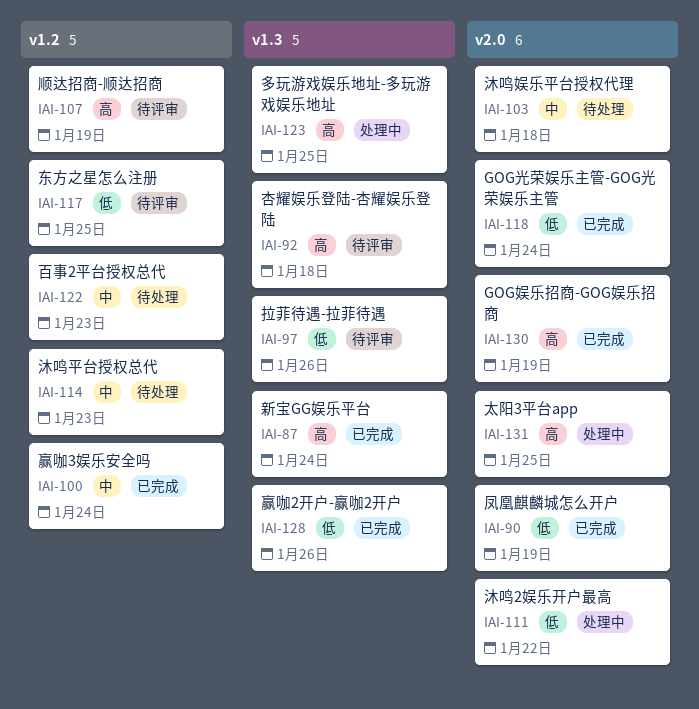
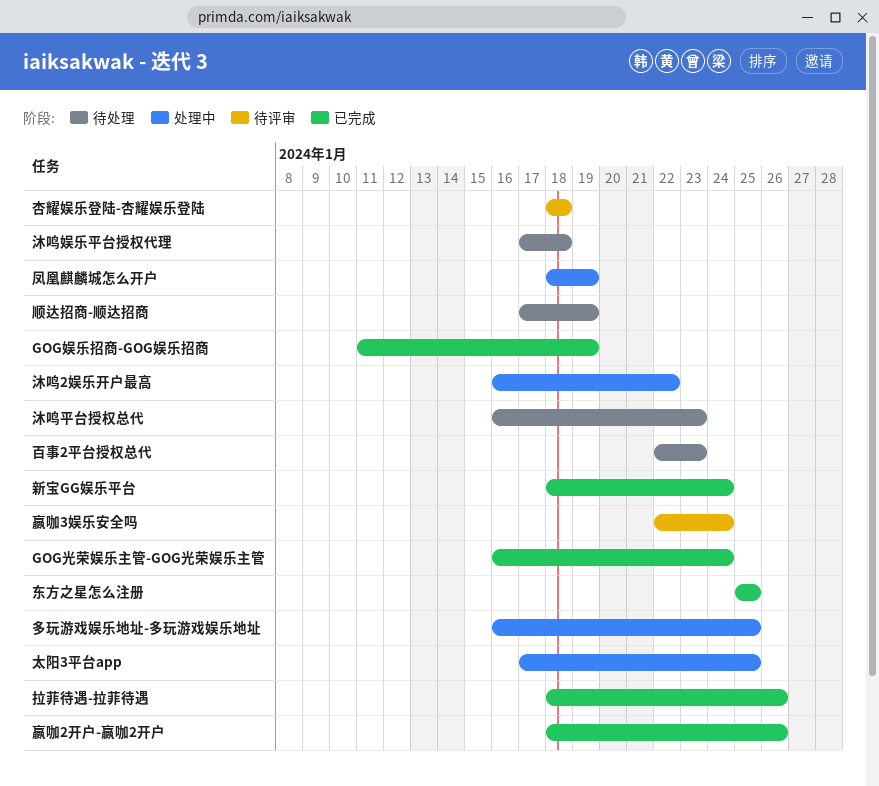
东方之星怎么注册, status: 待评审 -> 已完成
凤凰麒麟城怎么开户, status: 已完成 -> 处理中
拉菲待遇-拉菲待遇, status: 待评审 -> 已完成
赢咖3娱乐安全吗, status: 已完成 -> 待评审
顺达招商-顺达招商, status: 待评审 -> 待处理

